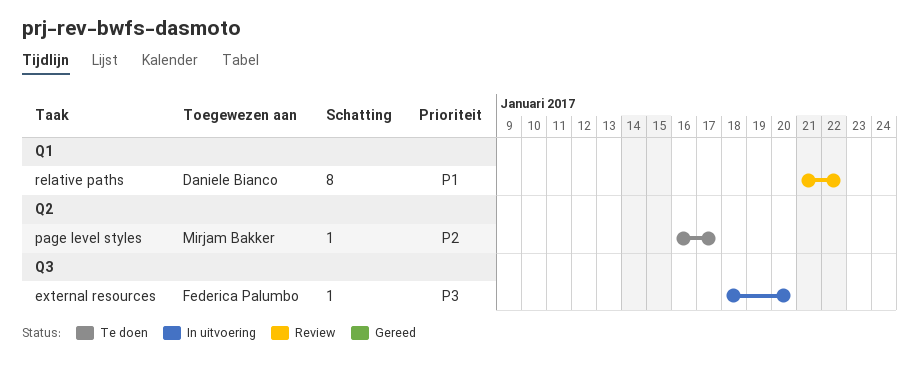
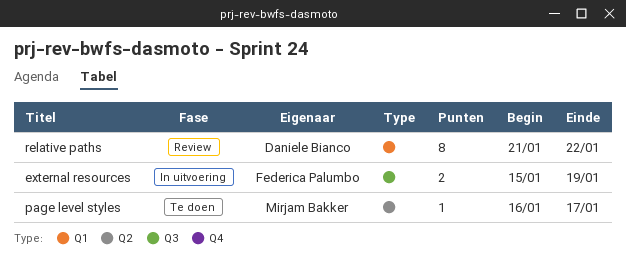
external resources, estimate: 1 -> 2
external resources, start: Jan 18 -> Jan 15
external resources, due: Jan 20 -> Jan 19

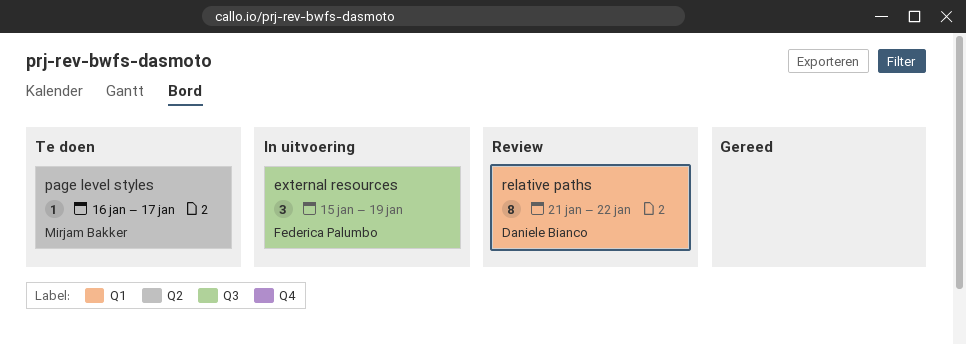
external resources, estimate: 2 -> 3

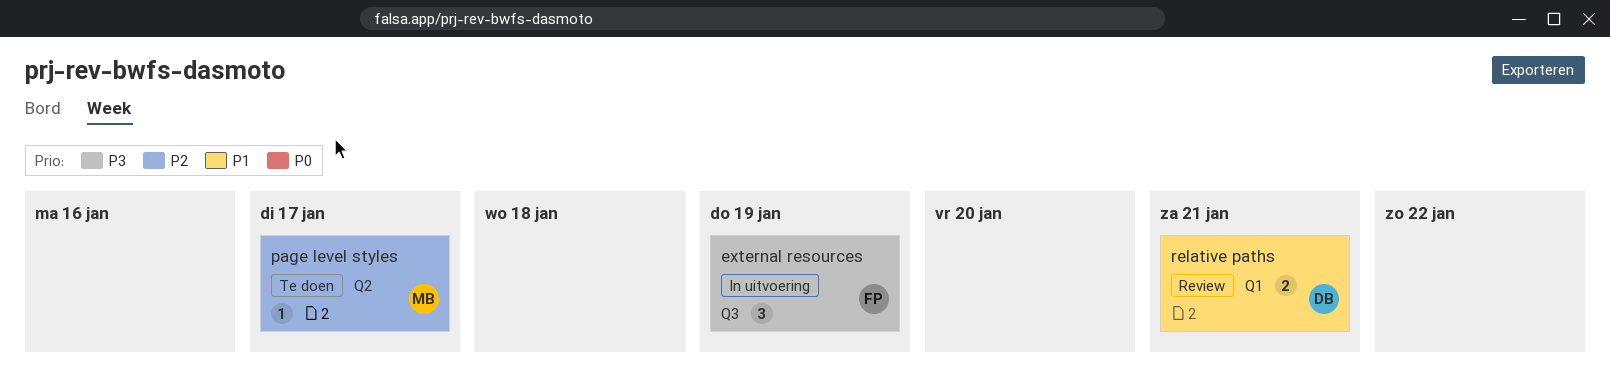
relative paths, estimate: 8 -> 2
relative paths, due: Jan 22 -> Jan 21

